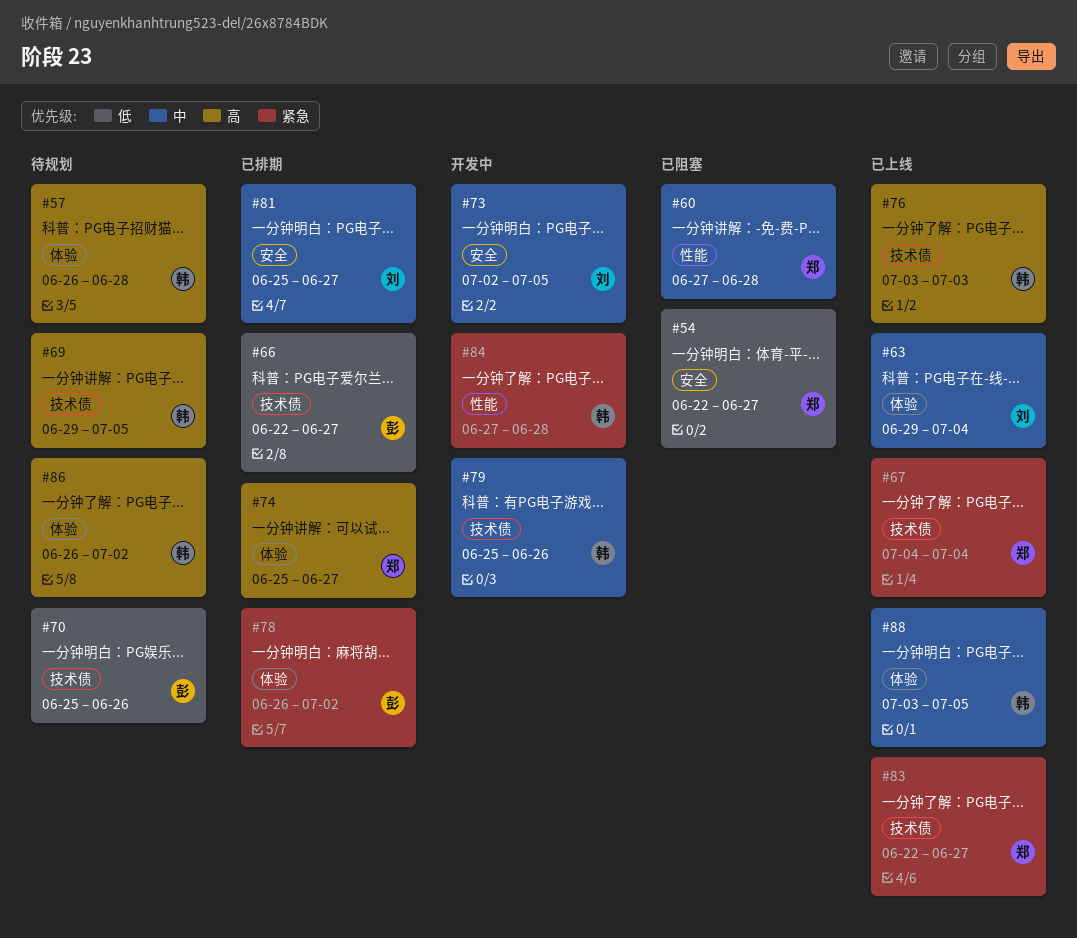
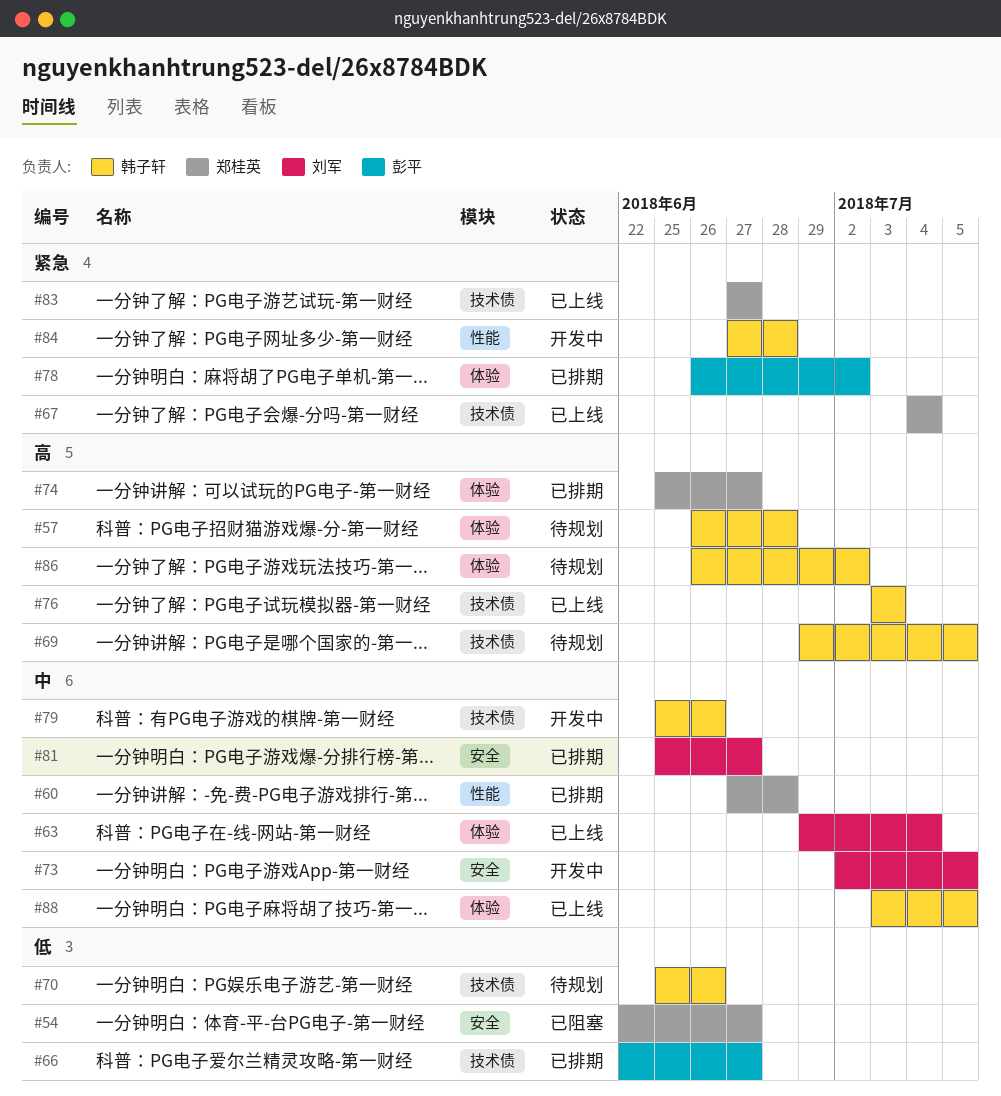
#60, status: 已阻塞 -> 已排期
#70, owner: 彭平 -> 韩子轩
#83, start: Jun 22 -> Jun 27

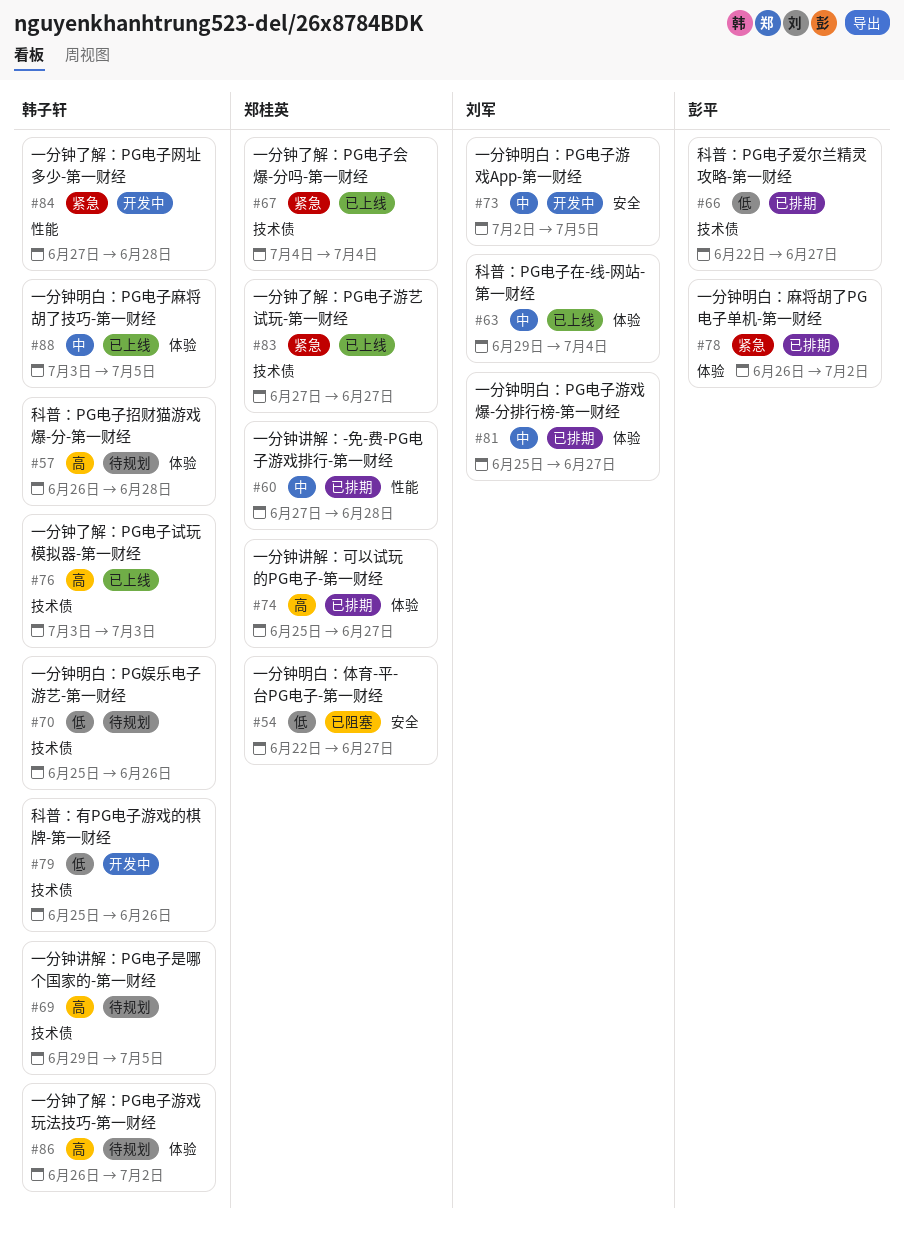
#79, priority: 中 -> 低
#81, label: 安全 -> 体验

